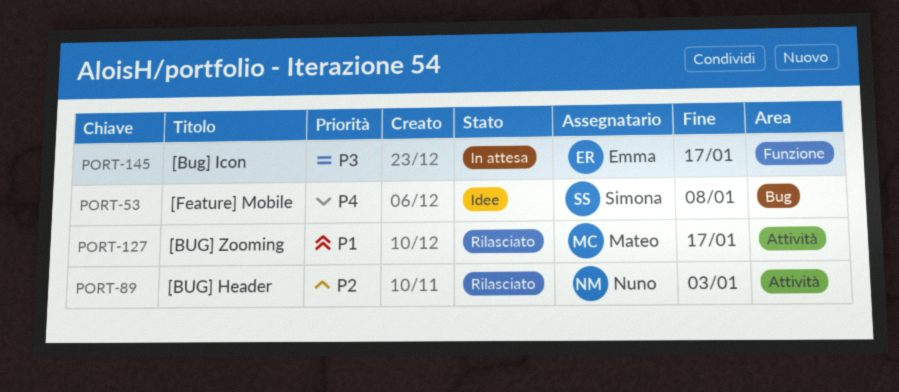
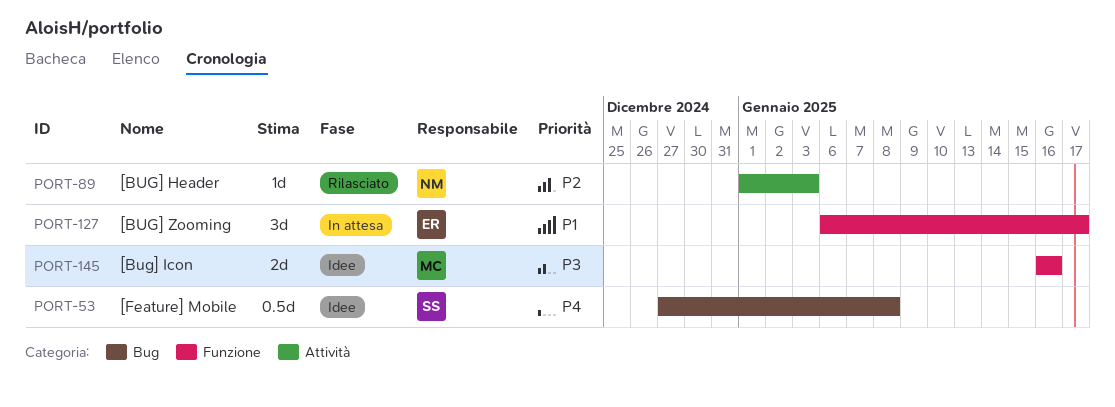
PORT-127, status: Rilasciato -> In attesa
PORT-127, owner: Mateo -> Emma
PORT-127, label: Attività -> Funzione
PORT-145, status: In attesa -> Idee
PORT-145, owner: Emma -> Mateo
PORT-145, due: Jan 17 -> Jan 16

